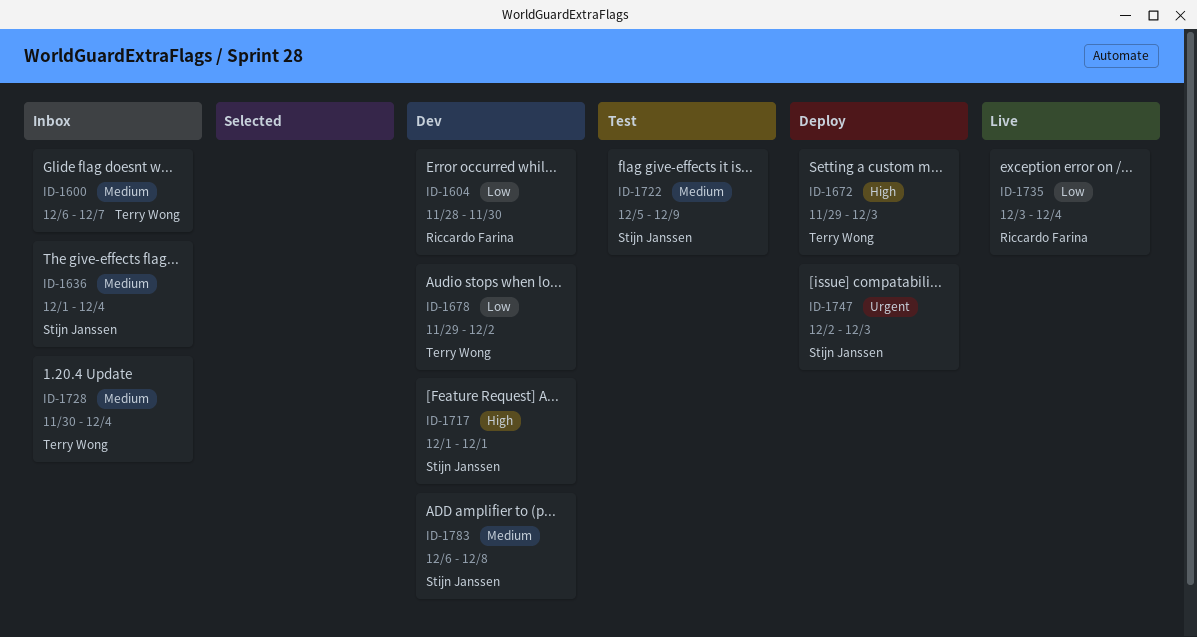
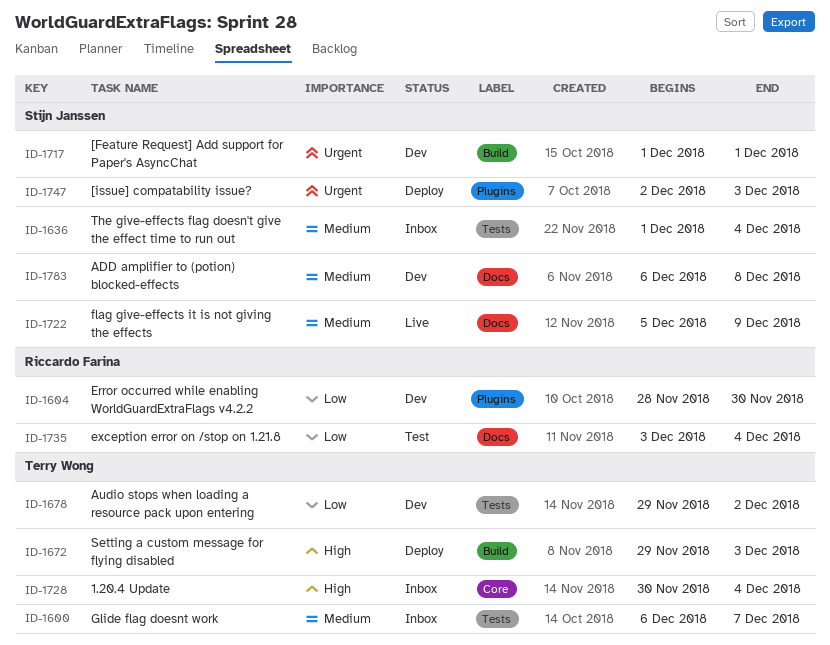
ID-1717, priority: High -> Urgent
ID-1722, status: Test -> Live
ID-1728, priority: Medium -> High
ID-1735, status: Live -> Test

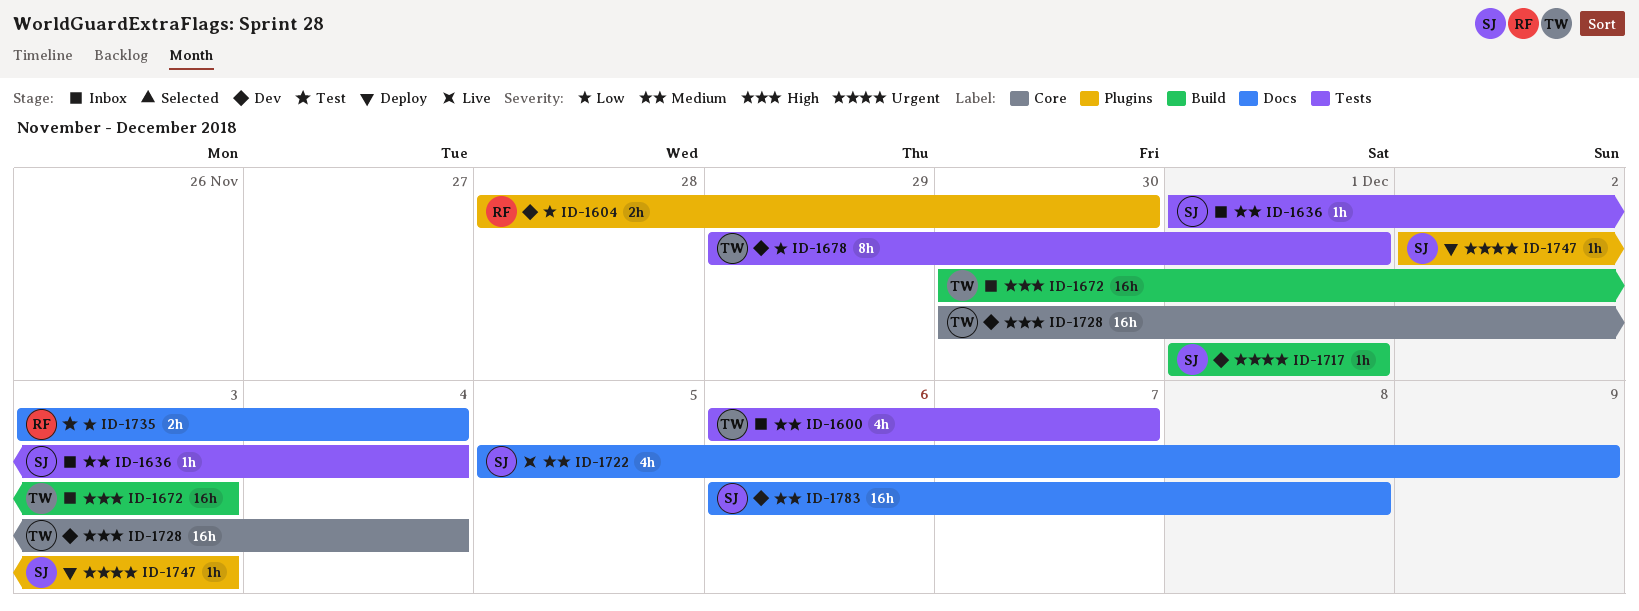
ID-1672, status: Deploy -> Inbox
ID-1672, start: Nov 29 -> Nov 30
ID-1678, due: Dec 2 -> Dec 1
ID-1728, status: Inbox -> Dev

